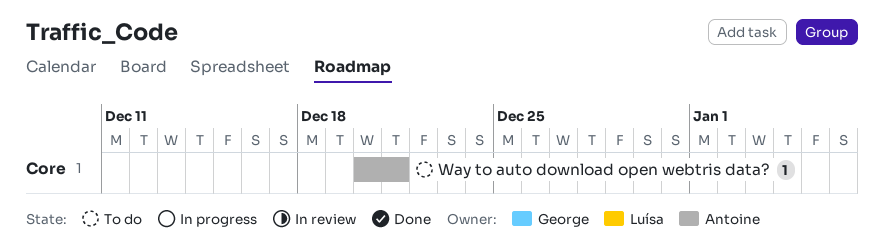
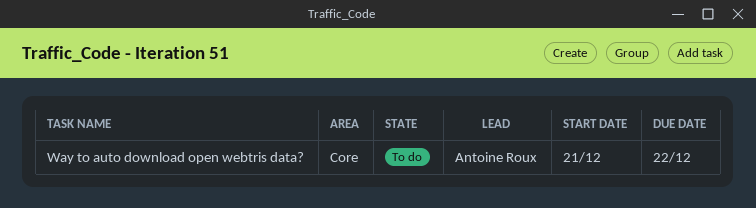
Way to auto download open webtris data?, start: Dec 20 -> Dec 21
Way to auto download open webtris data?, due: Dec 21 -> Dec 22

